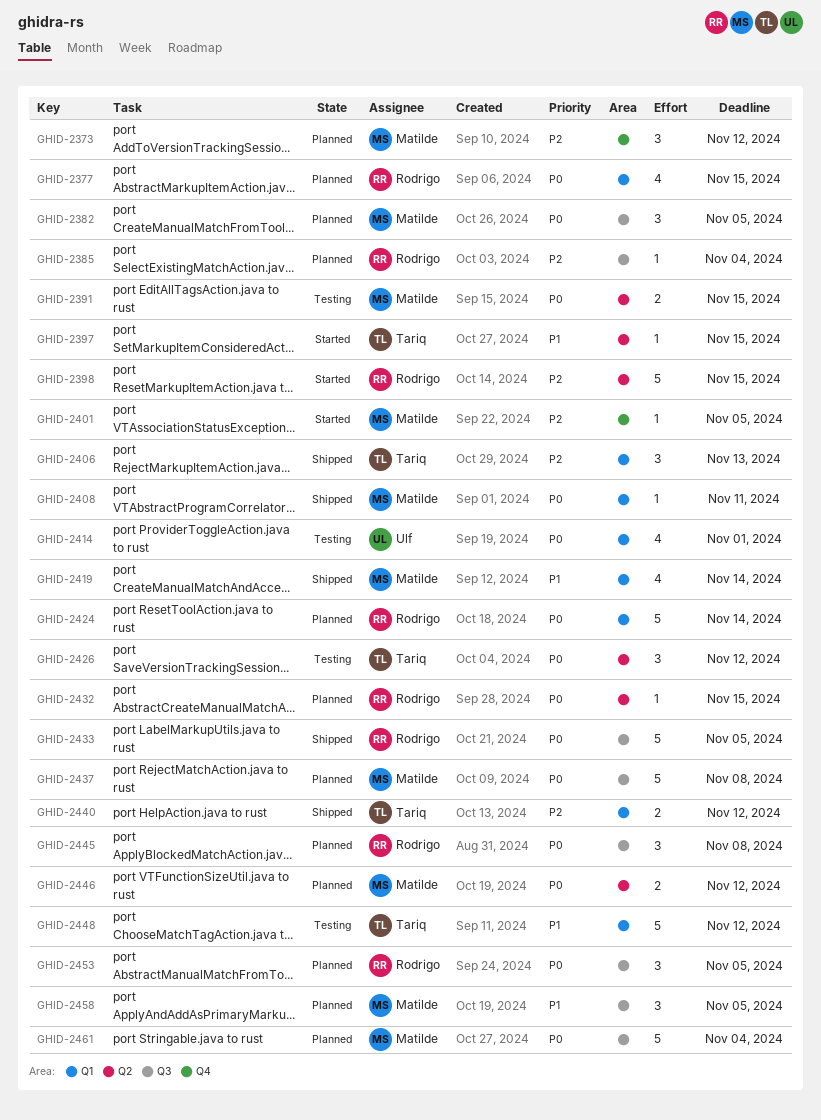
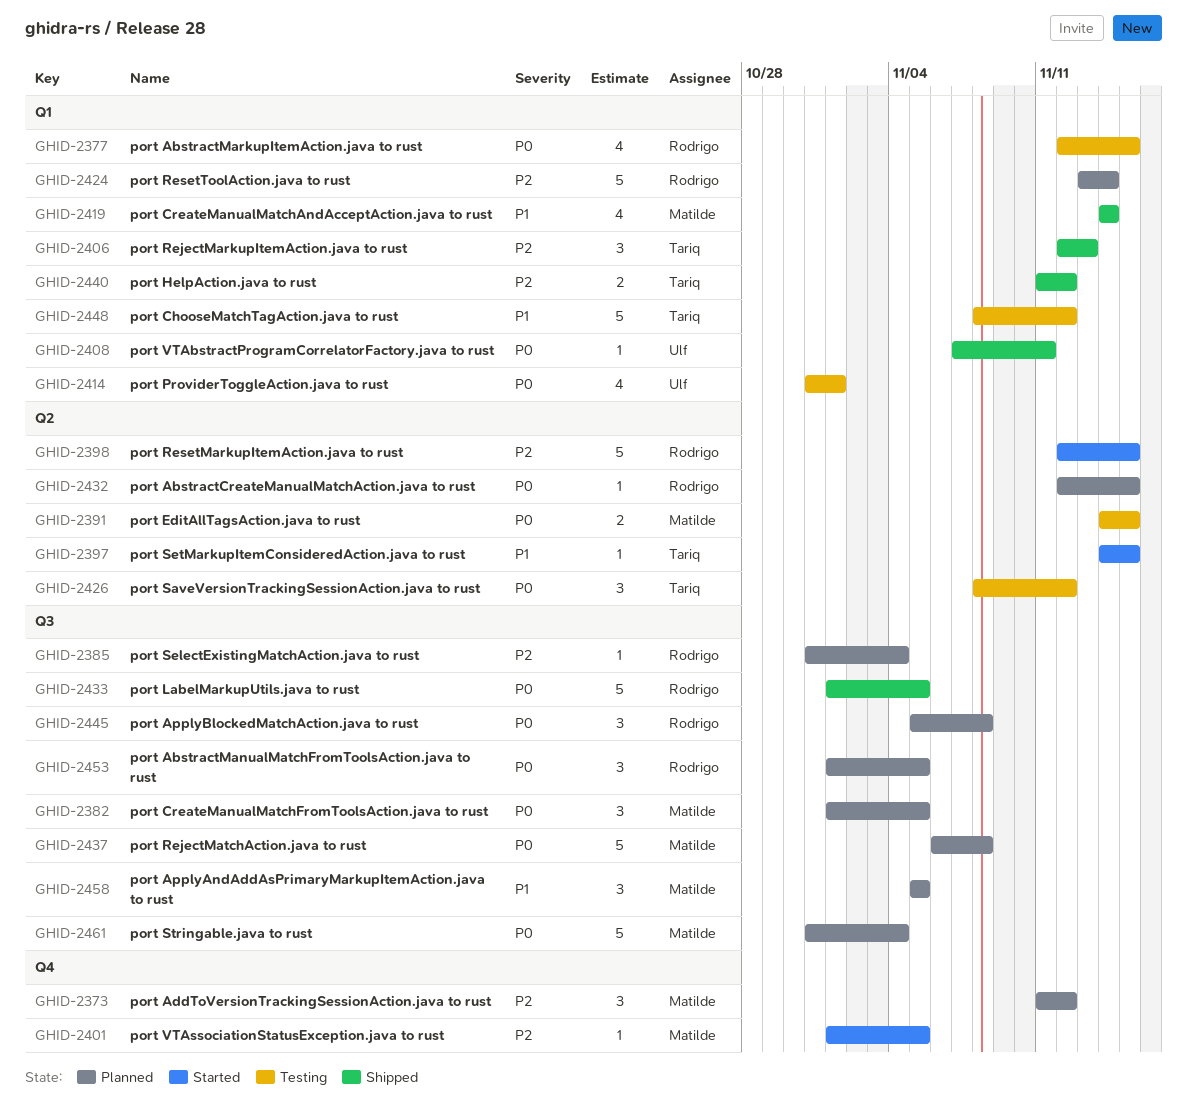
GHID-2377, status: Planned -> Testing
GHID-2408, owner: Matilde -> Ulf
GHID-2424, priority: P0 -> P2
GHID-2446: present -> none

